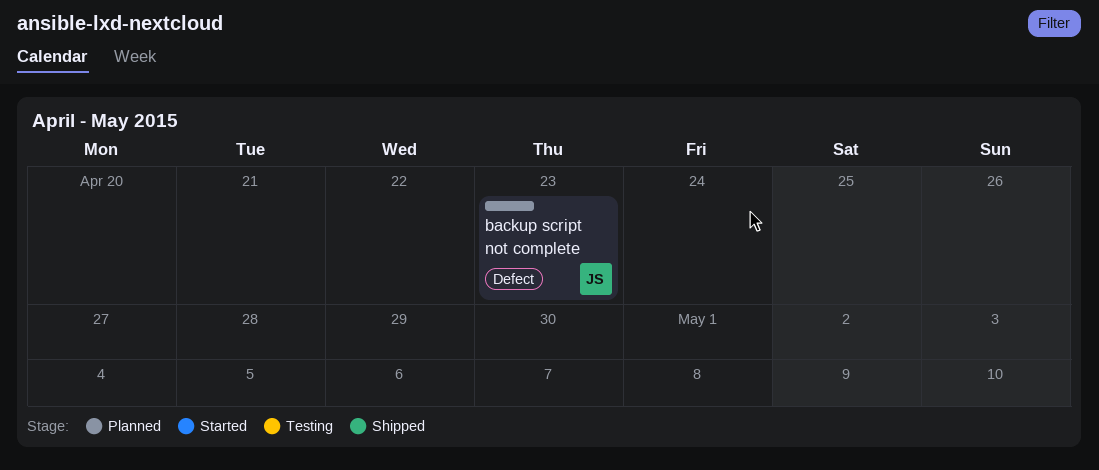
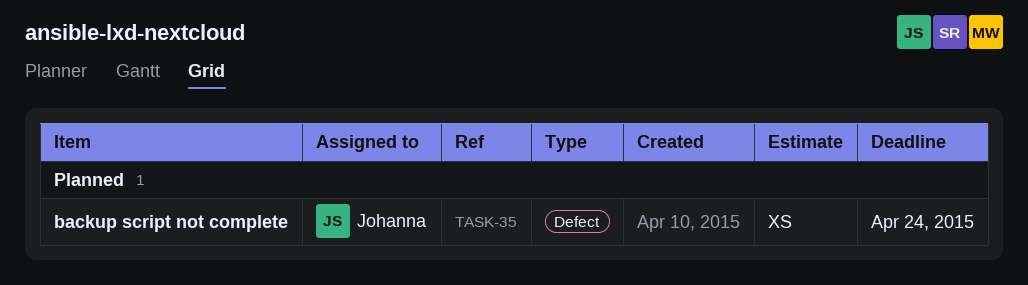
backup script not complete, due: Apr 23 -> Apr 24

